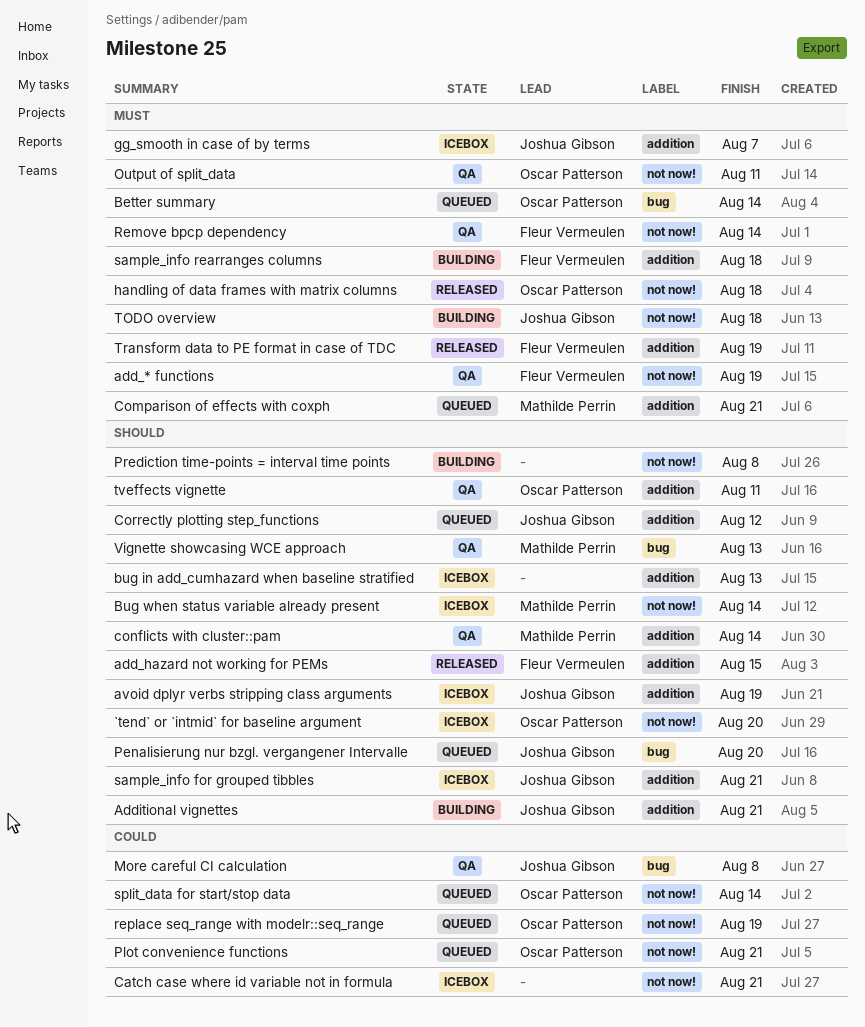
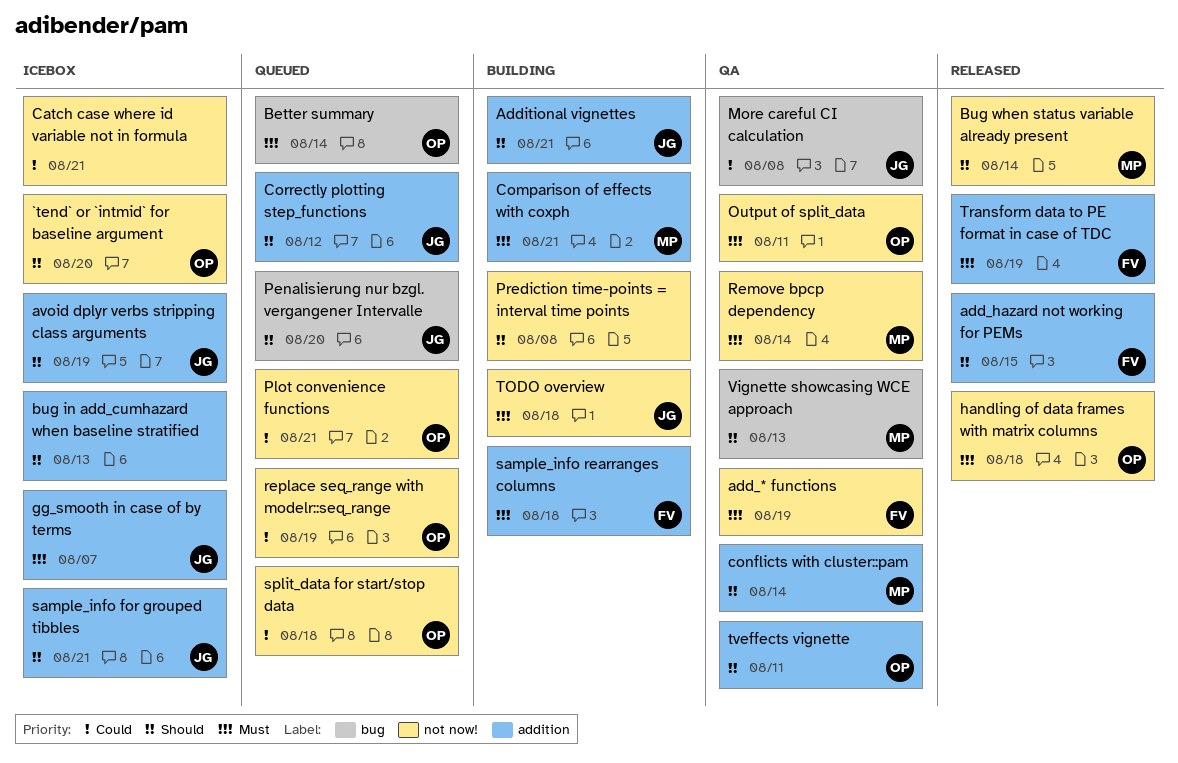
Bug when status variable already present, status: Icebox -> Released
Comparison of effects with coxph, status: Queued -> Building
Remove bpcp dependency, owner: Fleur Vermeulen -> Mathilde Perrin
split_data for start/stop data, due: Aug 14 -> Aug 18

